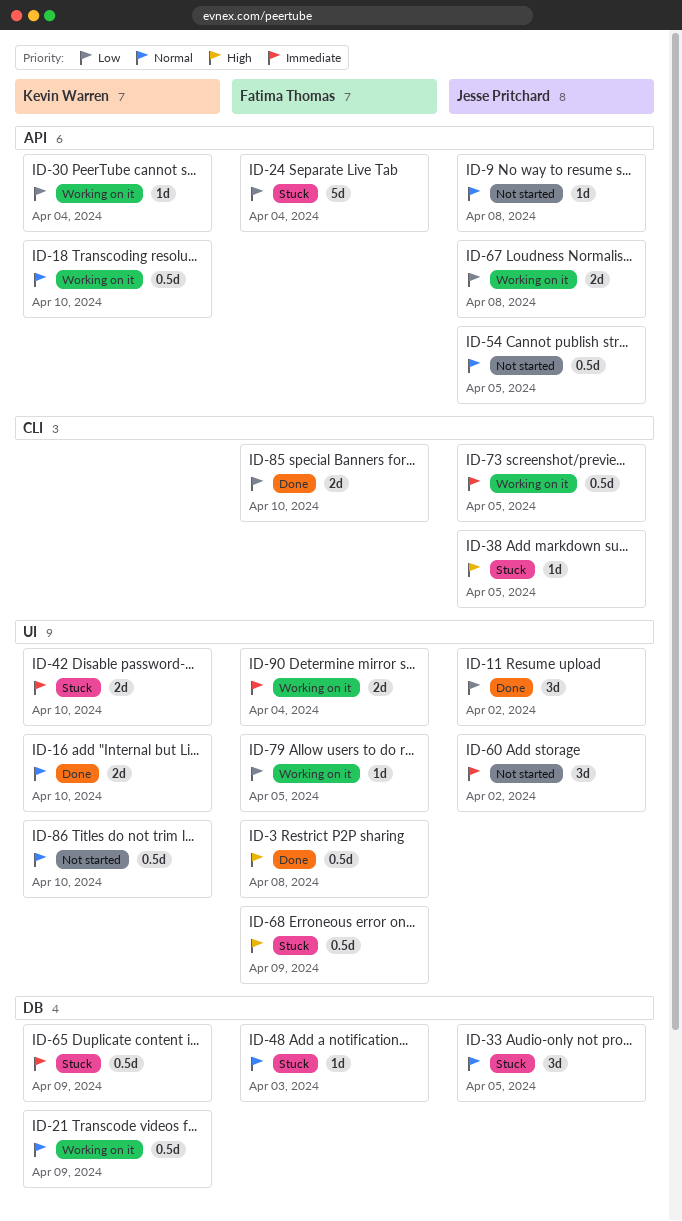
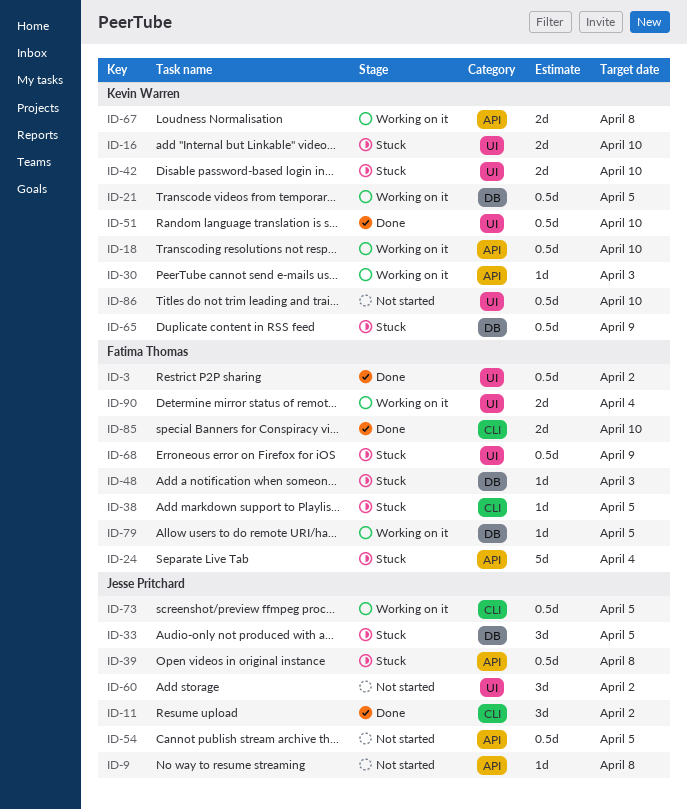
ID-3, due: Apr 8 -> Apr 2
ID-11, label: UI -> CLI
ID-16, status: Done -> Stuck
ID-21, due: Apr 9 -> Apr 5
ID-30, due: Apr 4 -> Apr 3
ID-38, owner: Jesse Pritchard -> Fatima Thomas
ID-39: none -> present
ID-51: none -> present
ID-67, owner: Jesse Pritchard -> Kevin Warren
ID-79, label: UI -> DB

